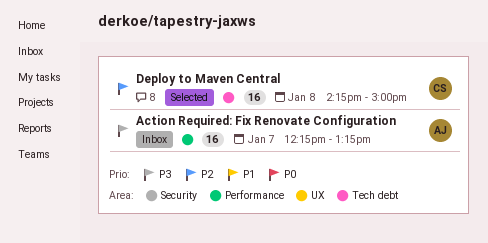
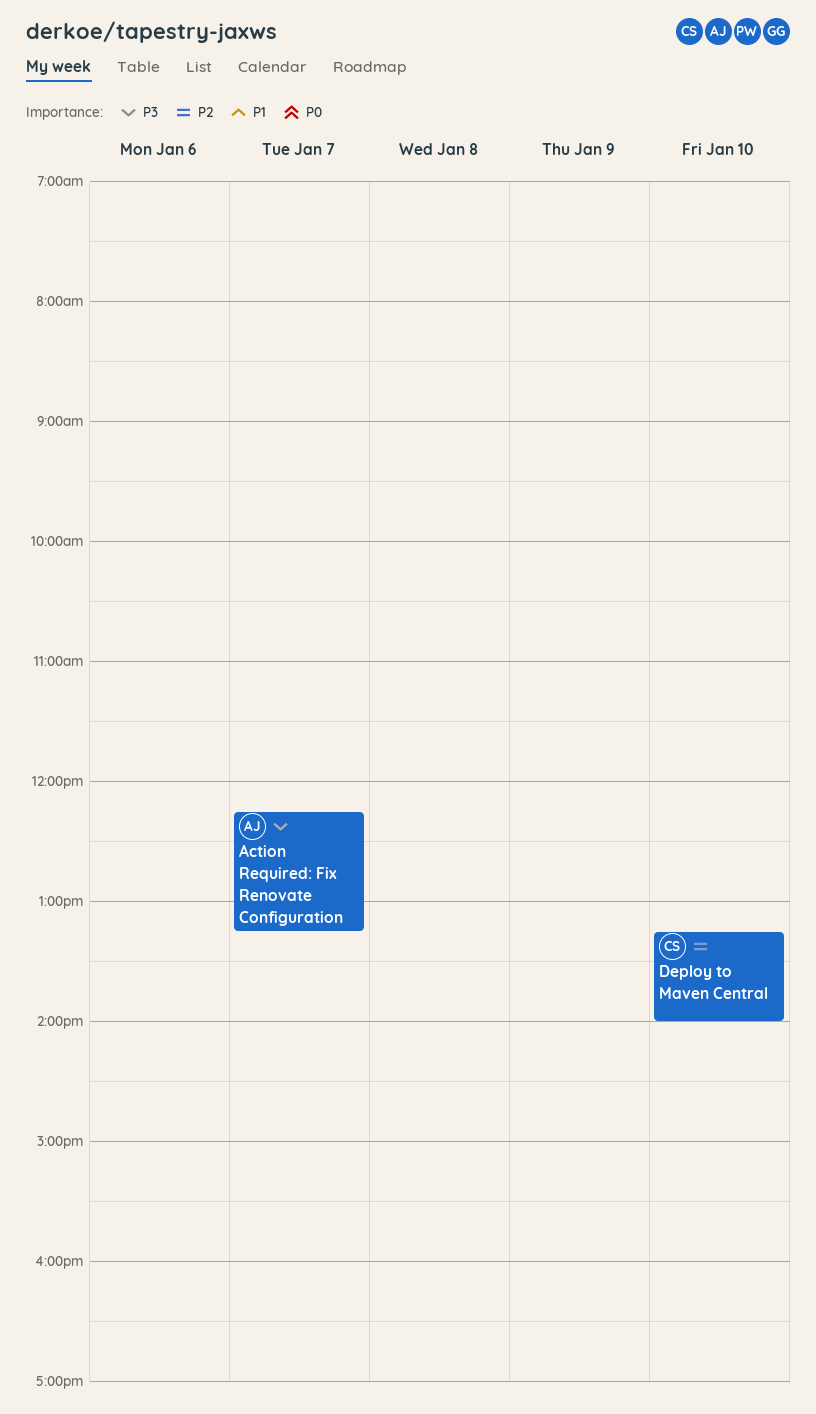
Deploy to Maven Central, day: Jan 8 -> Jan 10
Deploy to Maven Central, begins: 14:15 -> 13:15
Deploy to Maven Central, ends: 15:00 -> 14:00

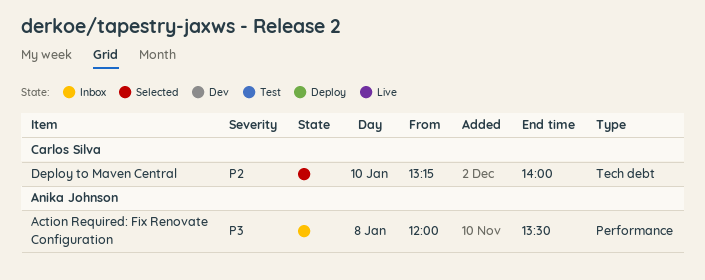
Action Required: Fix Renovate Configuration, day: Jan 7 -> Jan 8
Action Required: Fix Renovate Configuration, begins: 12:15 -> 12:00
Action Required: Fix Renovate Configuration, ends: 13:15 -> 13:30

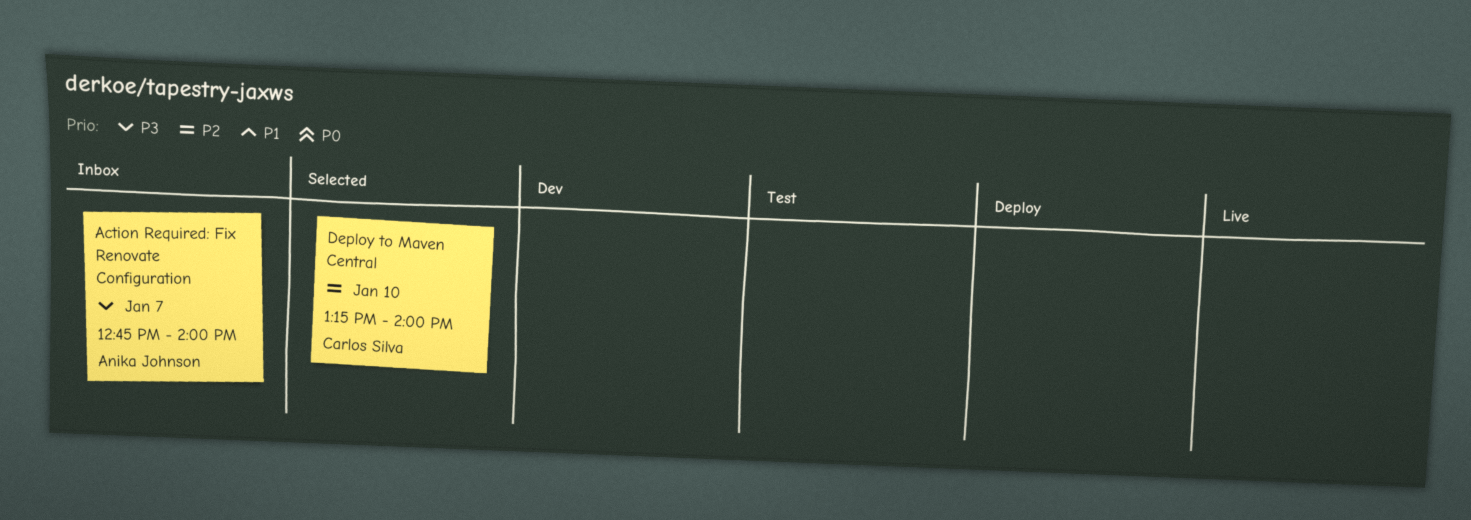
Action Required: Fix Renovate Configuration, day: Jan 8 -> Jan 7
Action Required: Fix Renovate Configuration, begins: 12:00 -> 12:45
Action Required: Fix Renovate Configuration, ends: 13:30 -> 14:00

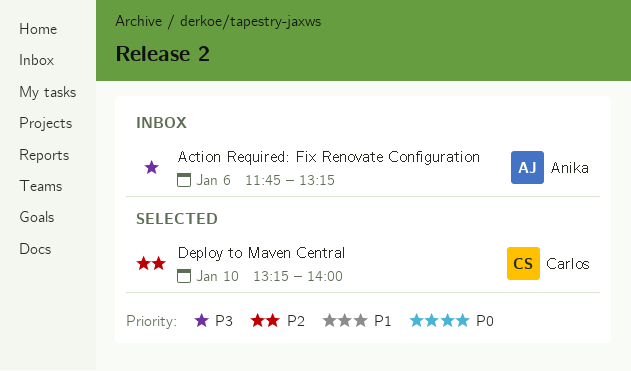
Action Required: Fix Renovate Configuration, day: Jan 7 -> Jan 6
Action Required: Fix Renovate Configuration, begins: 12:45 -> 11:45
Action Required: Fix Renovate Configuration, ends: 14:00 -> 13:15

